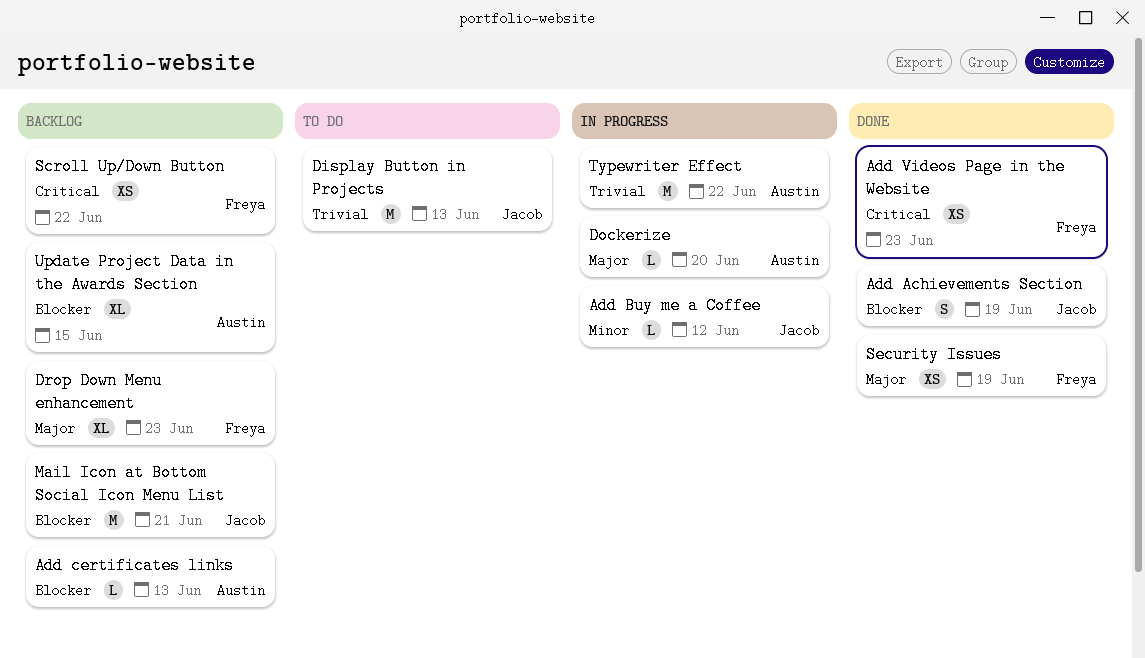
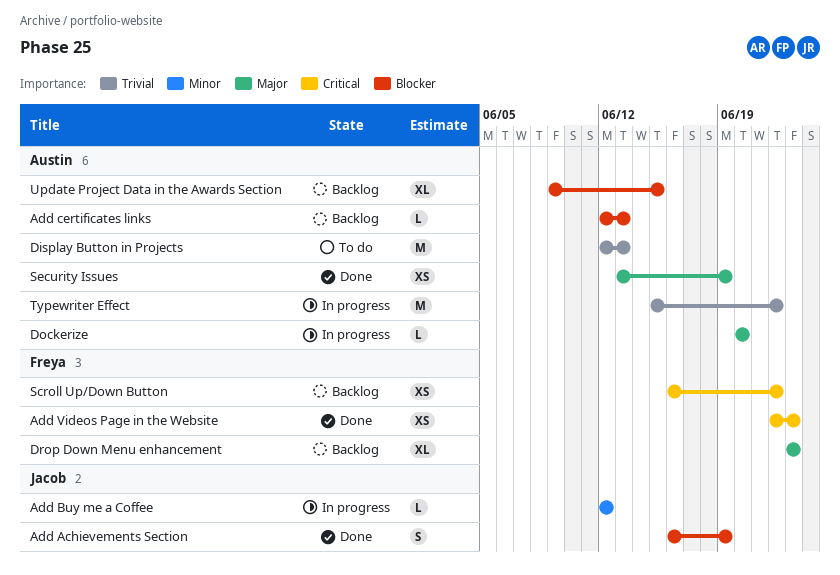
Display Button in Projects, owner: Jacob -> Austin
Mail Icon at Bottom Social Icon Menu List: present -> none
Security Issues, owner: Freya -> Austin

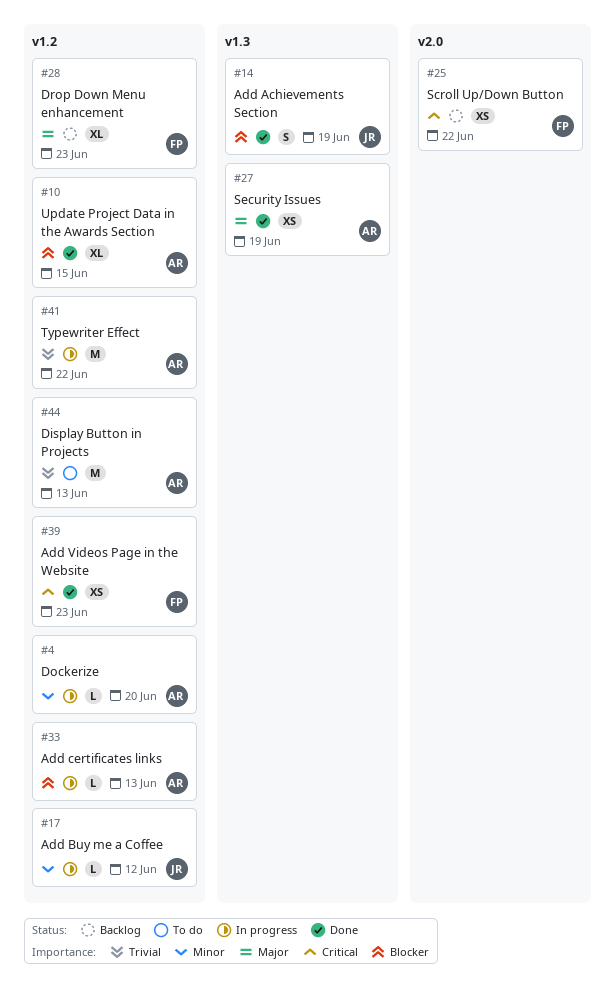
Add certificates links, status: Backlog -> In progress
Dockerize, priority: Major -> Minor
Update Project Data in the Awards Section, status: Backlog -> Done

